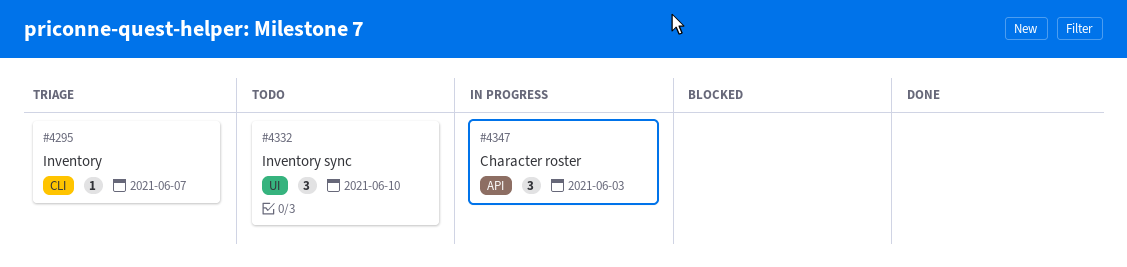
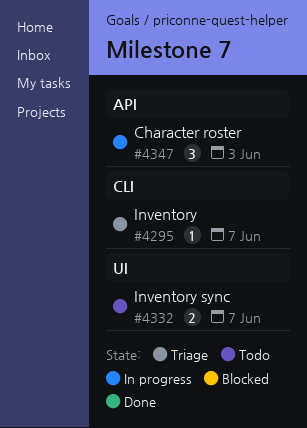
#4332, estimate: 3 -> 2
#4332, due: Jun 10 -> Jun 7

